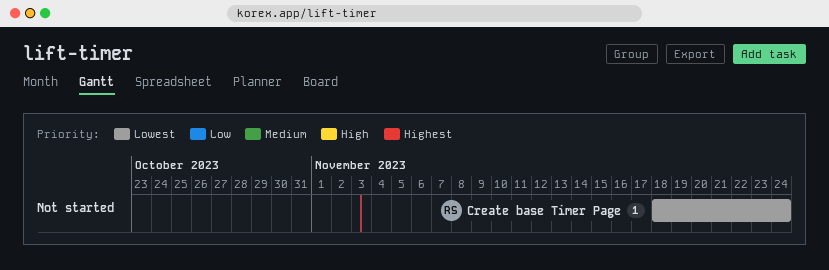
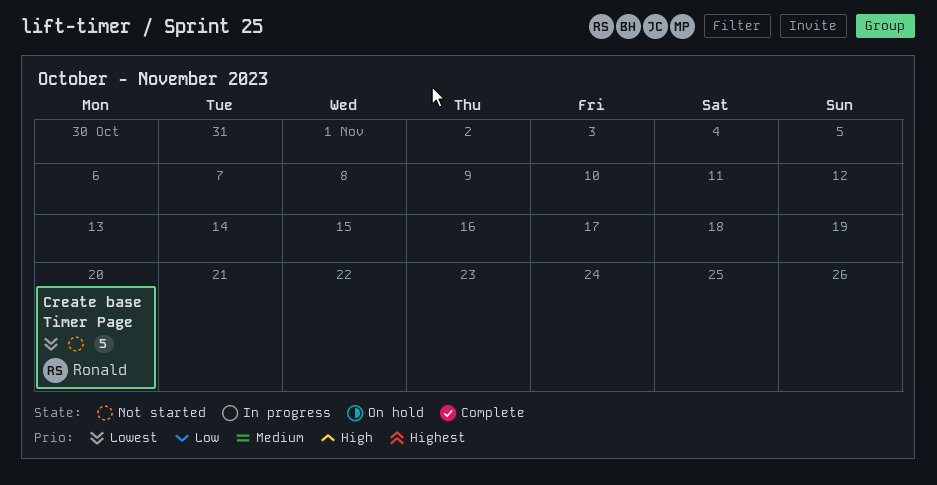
Create base Timer Page, estimate: 1 -> 5
Create base Timer Page, due: Nov 24 -> Nov 20

